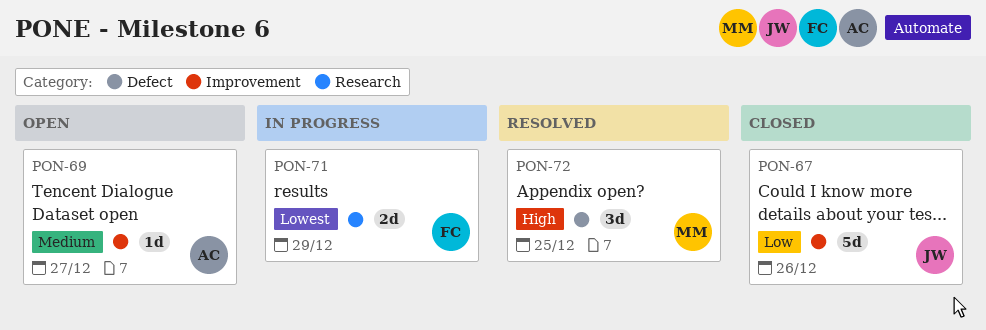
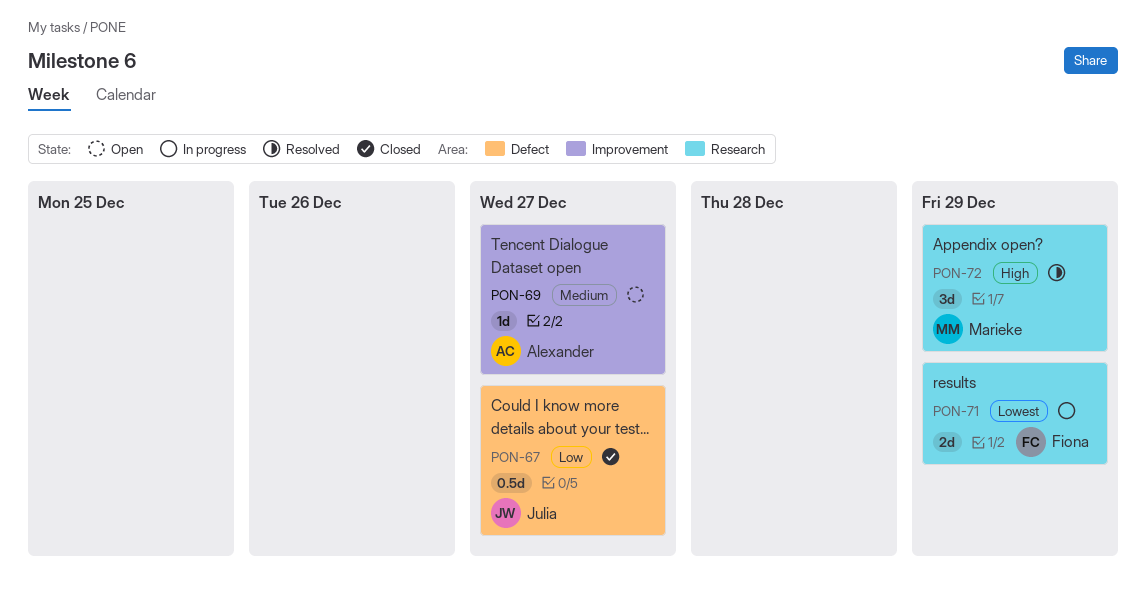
PON-67, label: Improvement -> Defect
PON-67, estimate: 5d -> 0.5d
PON-67, due: Dec 26 -> Dec 27
PON-72, label: Defect -> Research
PON-72, due: Dec 25 -> Dec 29

